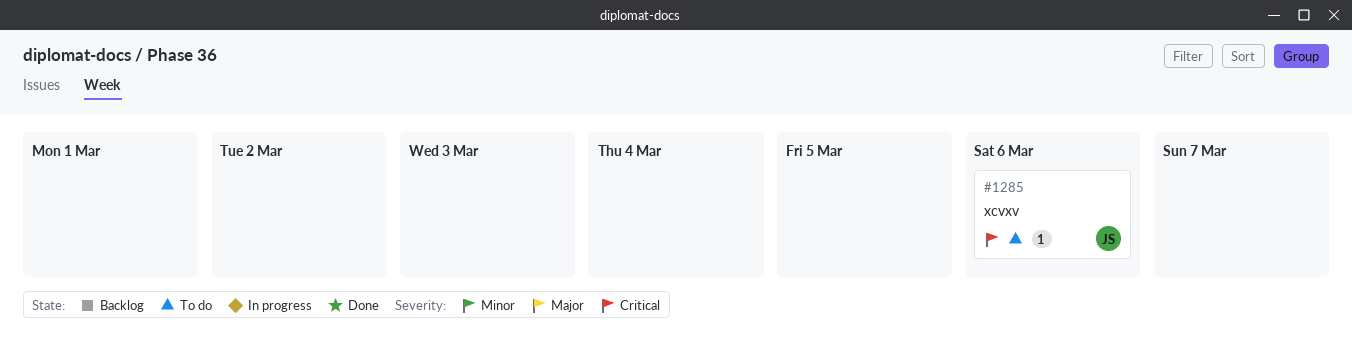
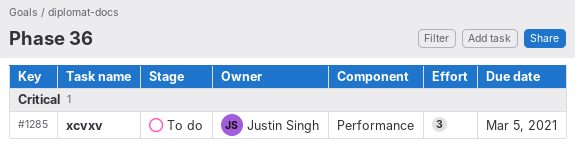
#1285, estimate: 1 -> 3
#1285, due: Mar 6 -> Mar 5

